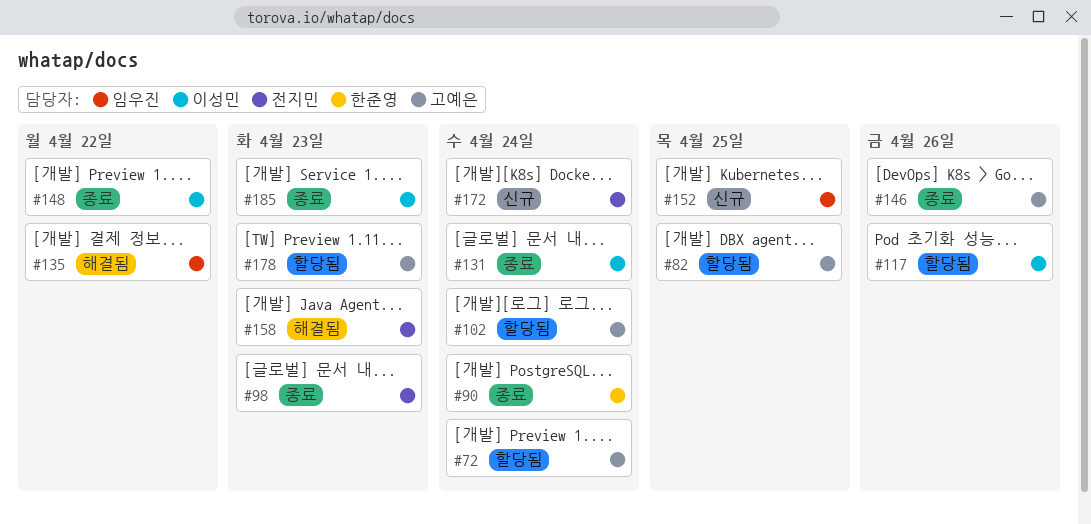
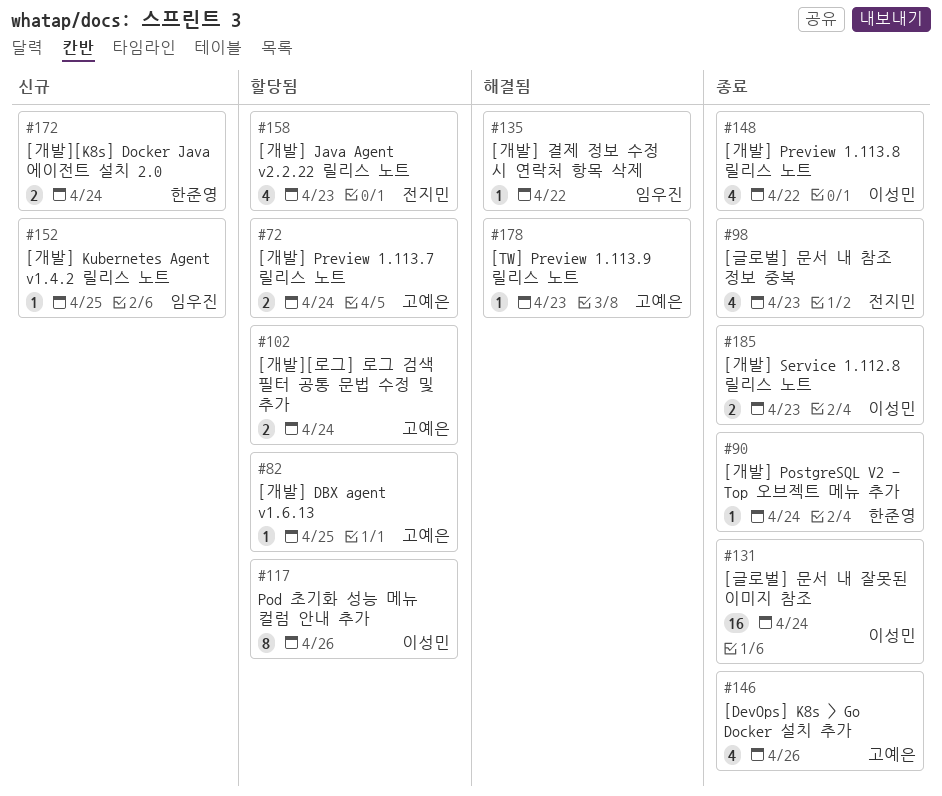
#158, status: 해결됨 -> 할당됨
#172, owner: 전지민 -> 한준영
#178, status: 할당됨 -> 해결됨

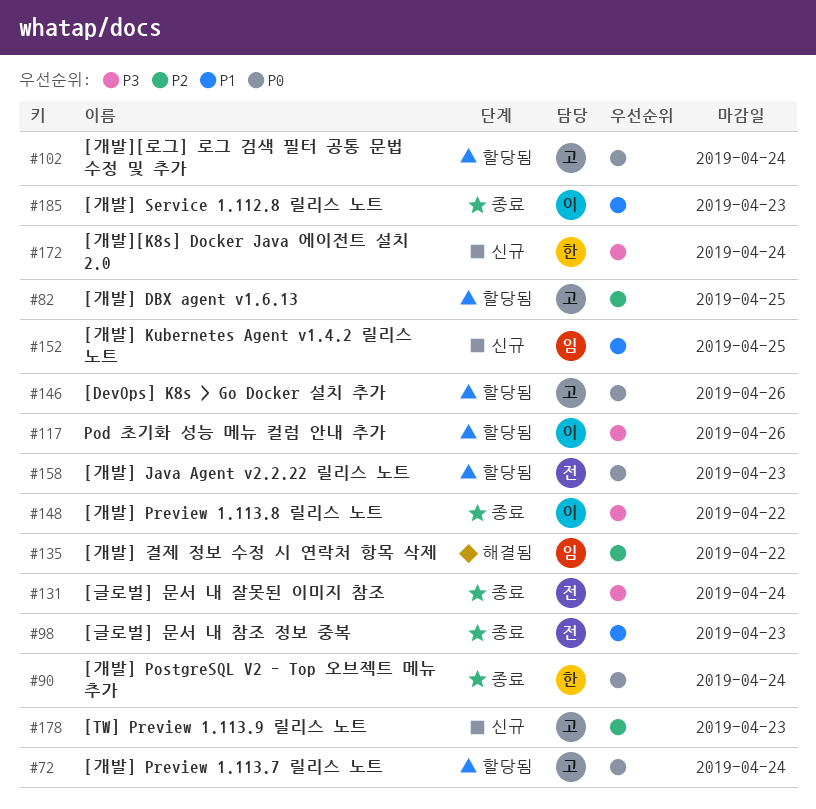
#131, owner: 이성민 -> 전지민
#146, status: 종료 -> 할당됨
#178, status: 해결됨 -> 신규

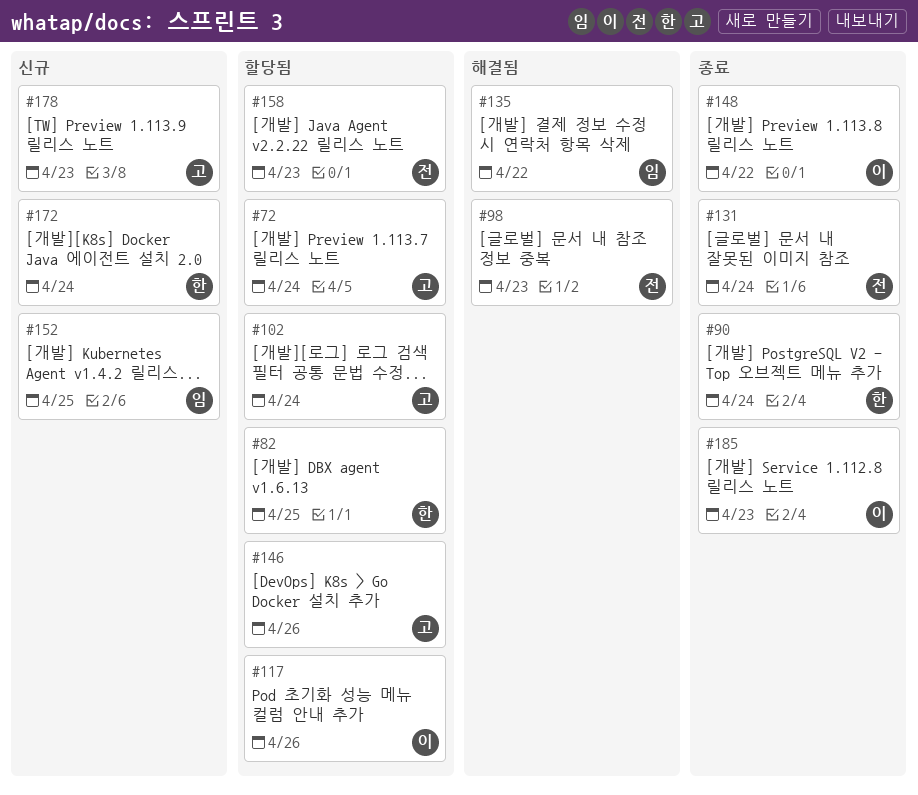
#82, owner: 고 -> 한
#98, status: 종료 -> 해결됨

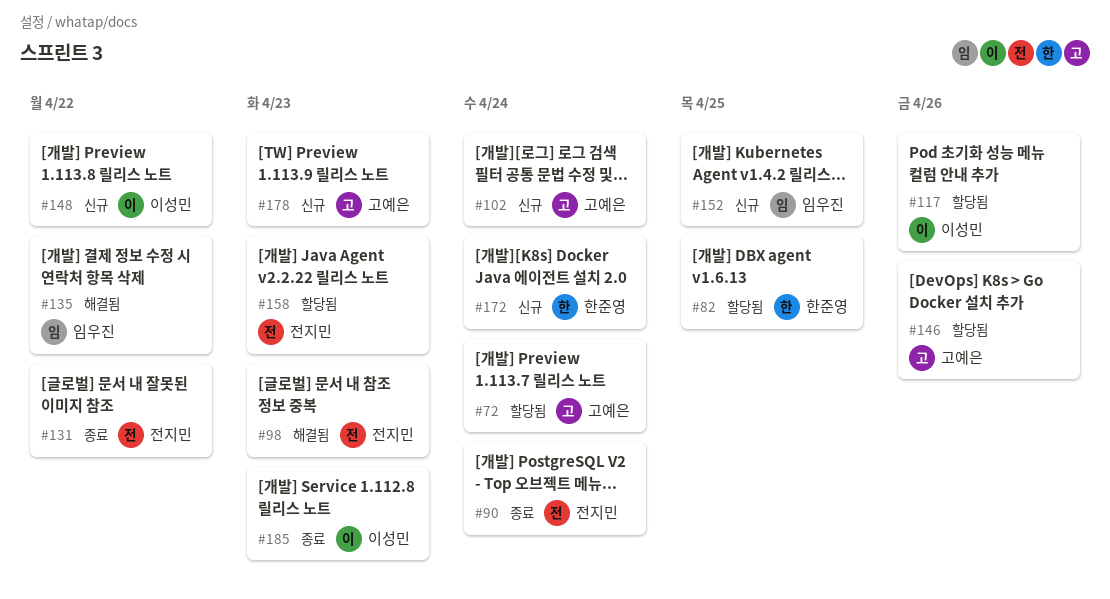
#90, owner: 한준영 -> 전지민
#102, status: 할당됨 -> 신규
#131, due: Apr 24 -> Apr 22
#148, status: 종료 -> 신규

